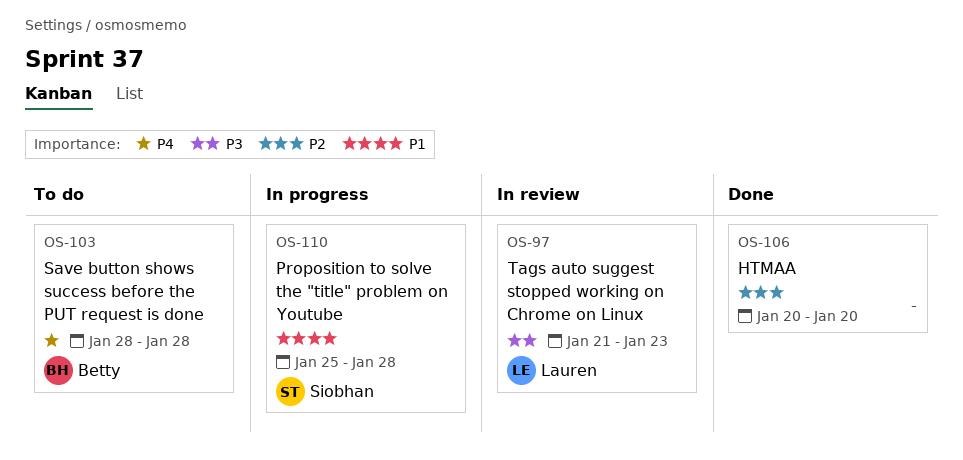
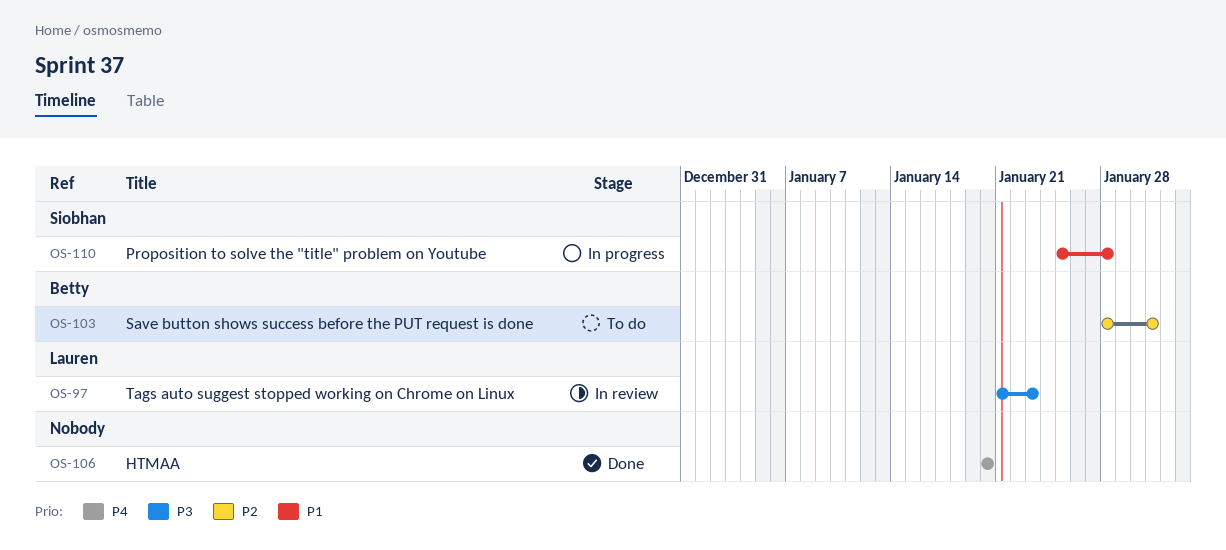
OS-103, priority: P4 -> P2
OS-103, due: Jan 28 -> Jan 31
OS-106, priority: P2 -> P4

